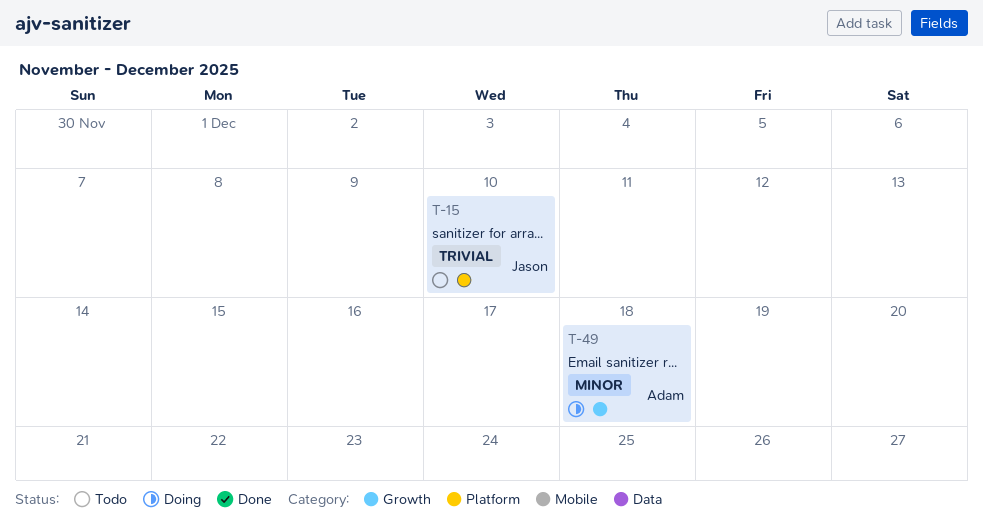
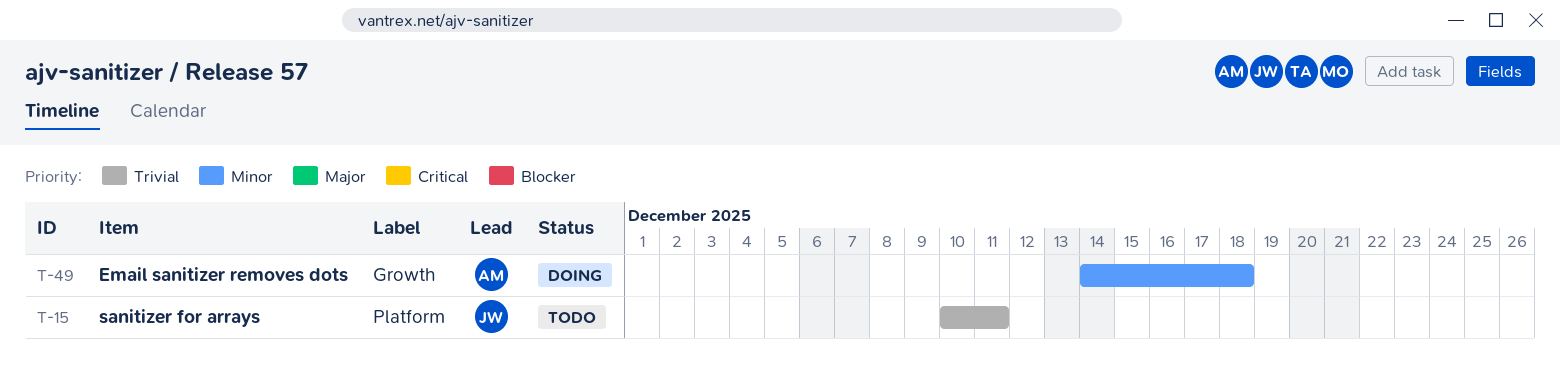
T-15, due: Dec 10 -> Dec 11

